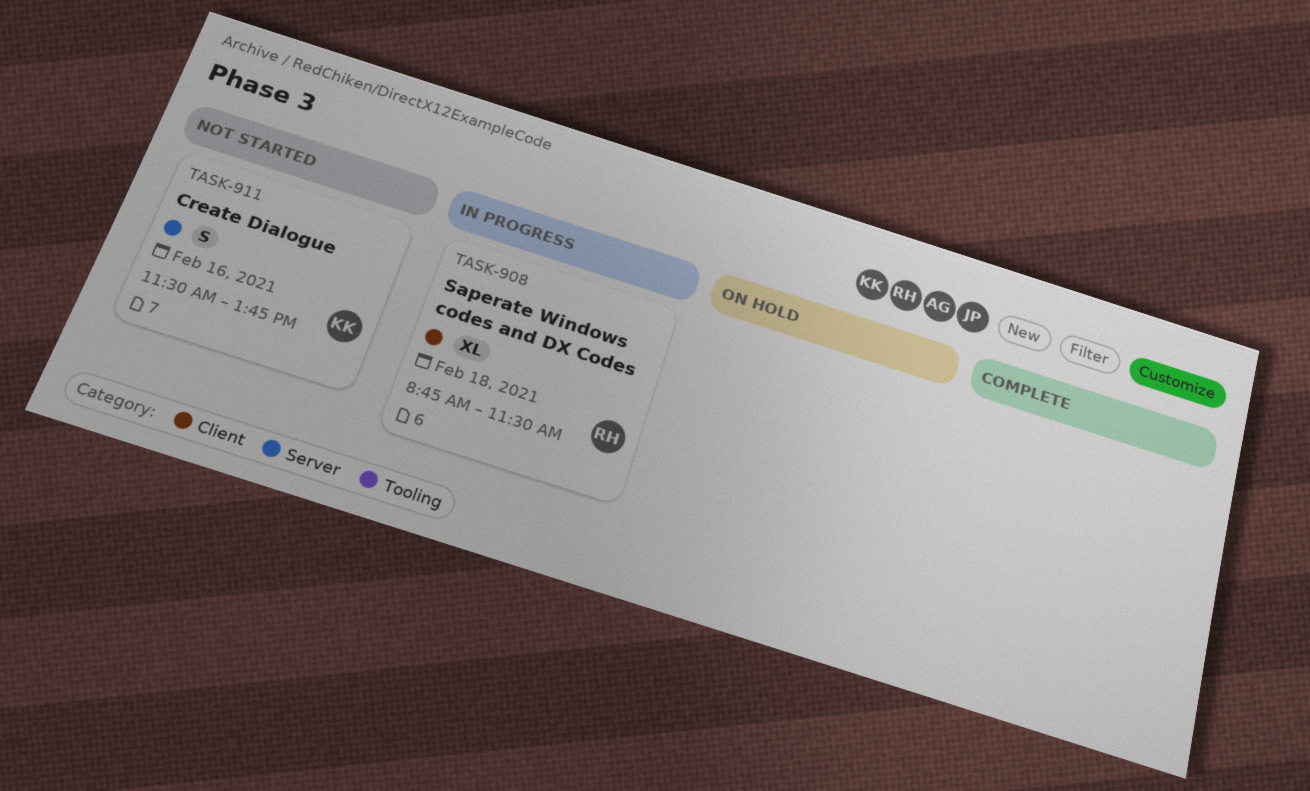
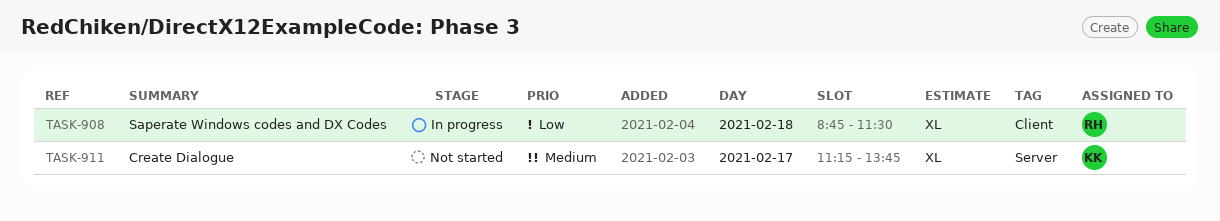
TASK-911, estimate: S -> XL
TASK-911, day: Feb 16 -> Feb 17
TASK-911, begins: 11:30 -> 11:15

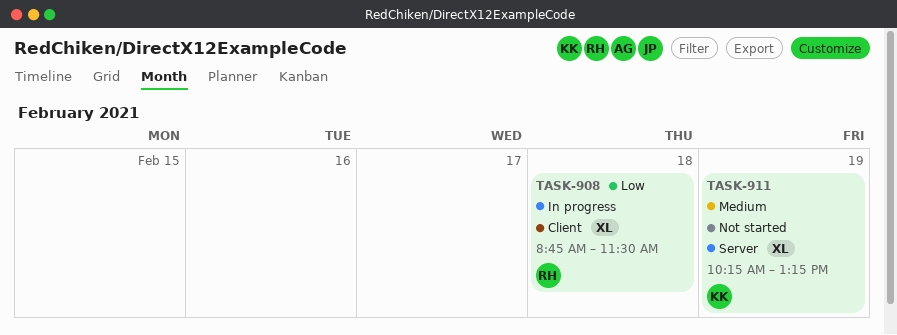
TASK-911, day: Feb 17 -> Feb 19
TASK-911, begins: 11:15 -> 10:15
TASK-911, ends: 13:45 -> 13:15

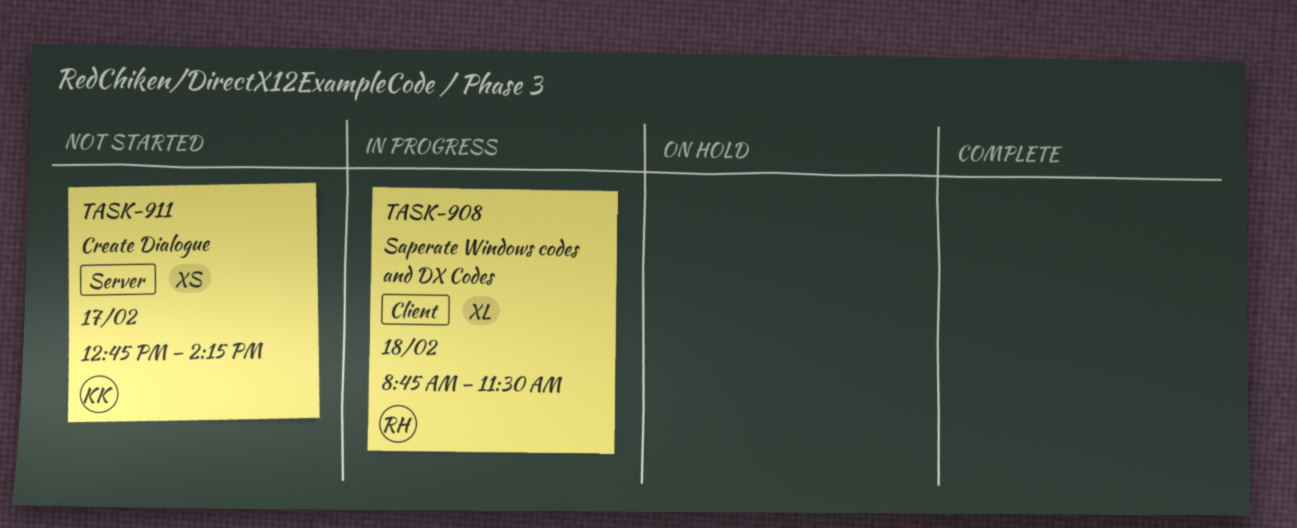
TASK-911, estimate: XL -> XS
TASK-911, day: Feb 19 -> Feb 17
TASK-911, begins: 10:15 -> 12:45
TASK-911, ends: 13:15 -> 14:15

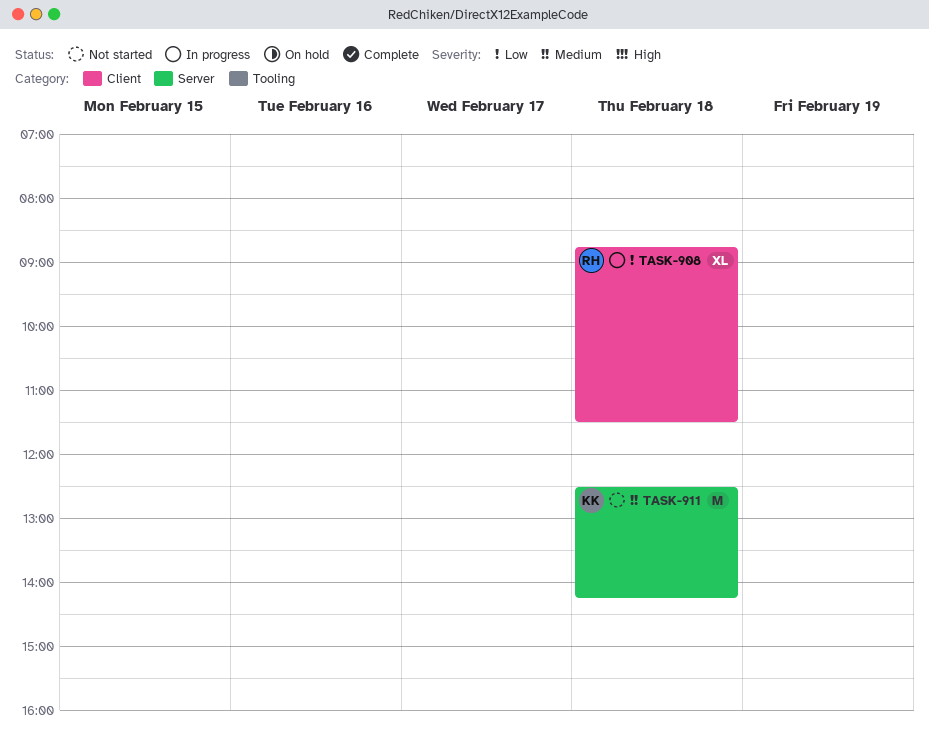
TASK-911, estimate: XS -> M
TASK-911, day: Feb 17 -> Feb 18
TASK-911, begins: 12:45 -> 12:30

